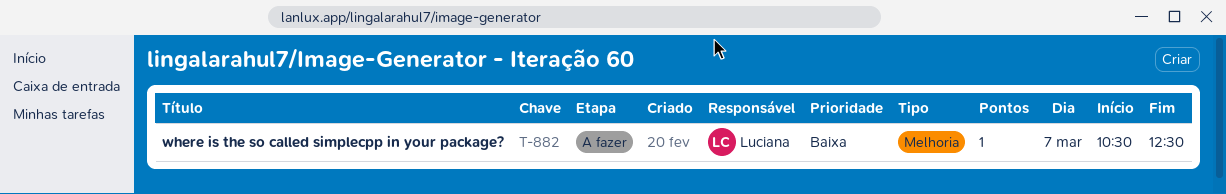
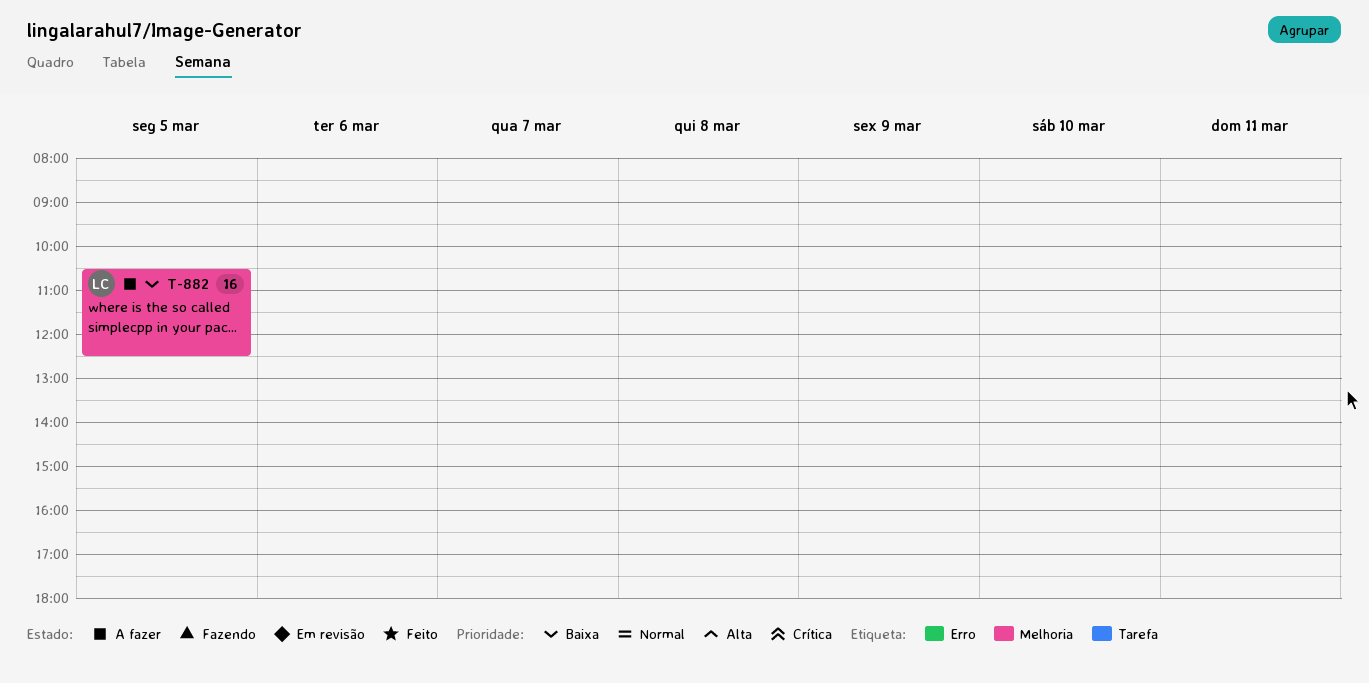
T-882, estimate: 1 -> 16
T-882, day: Mar 7 -> Mar 5

